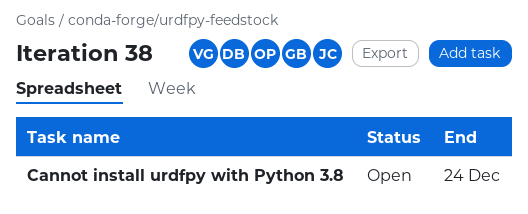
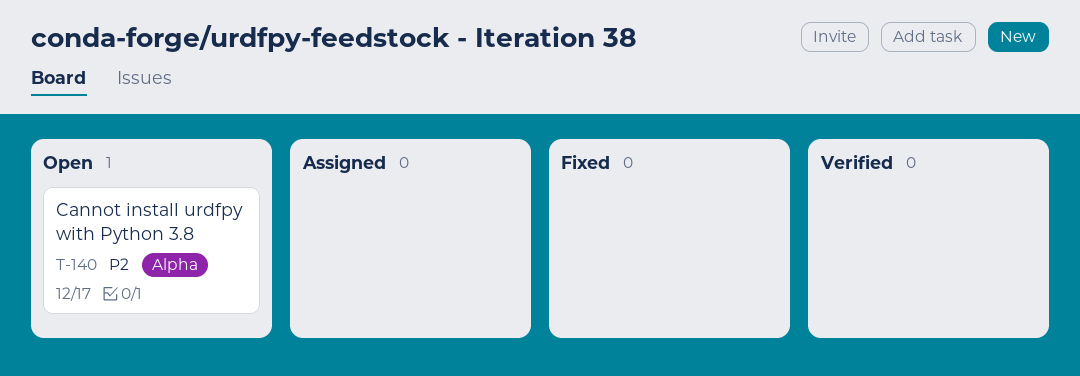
Cannot install urdfpy with Python 3.8, due: Dec 24 -> Dec 17

